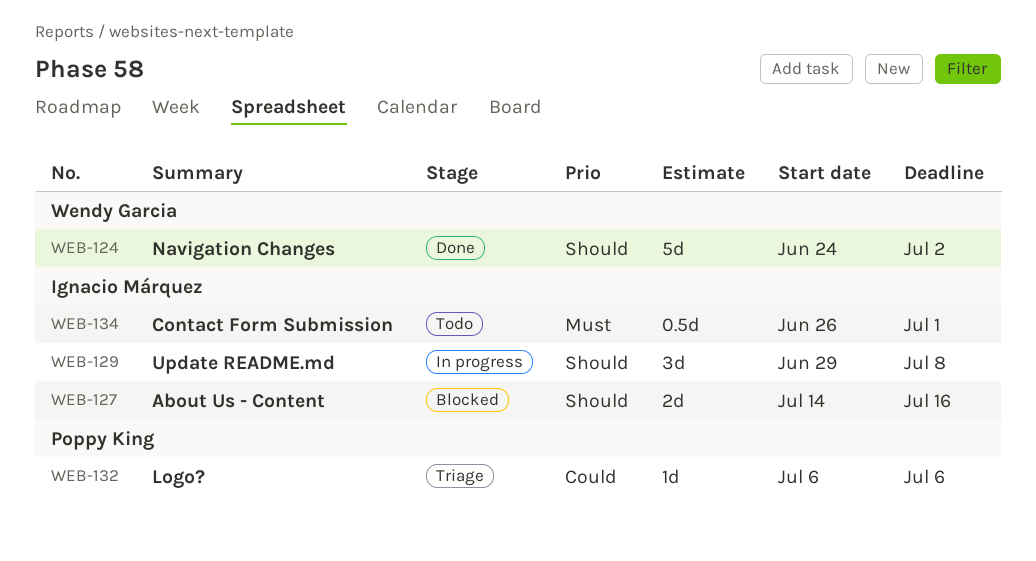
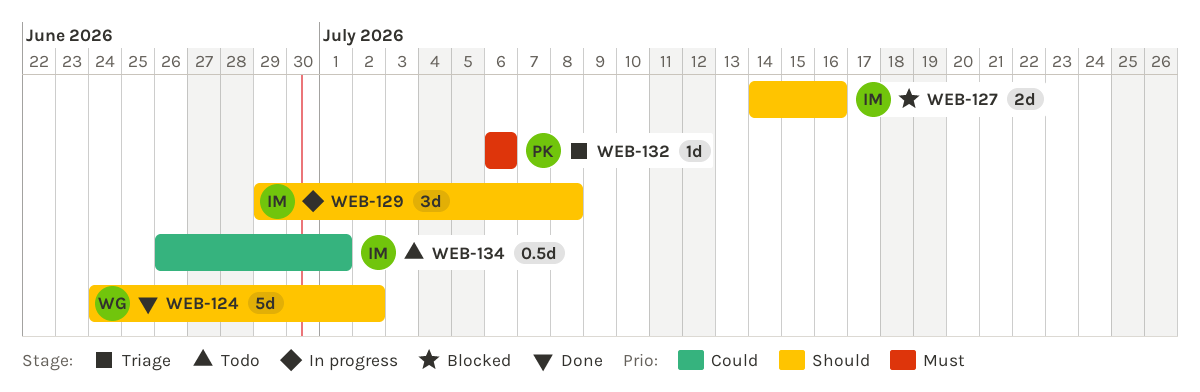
WEB-132, priority: Could -> Must
WEB-134, priority: Must -> Could

